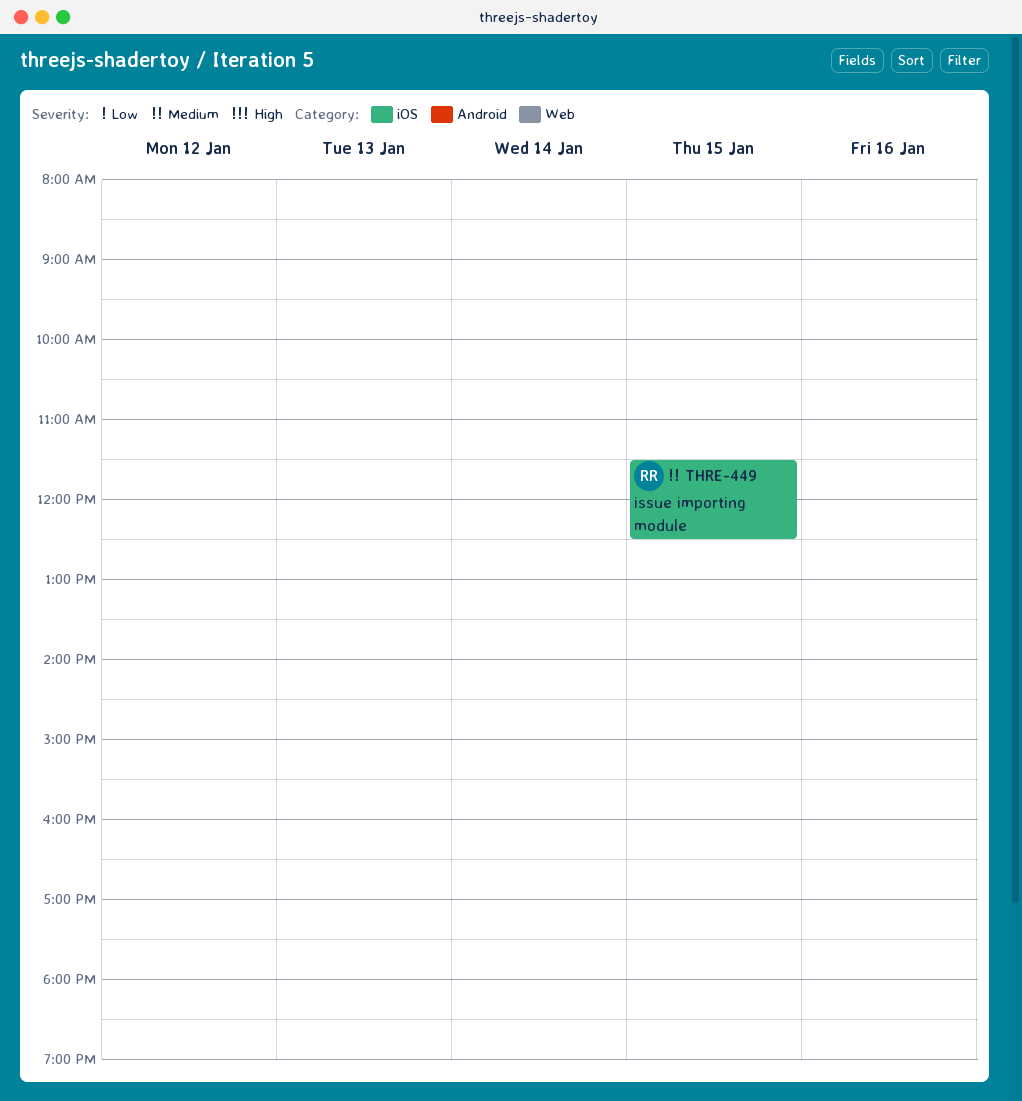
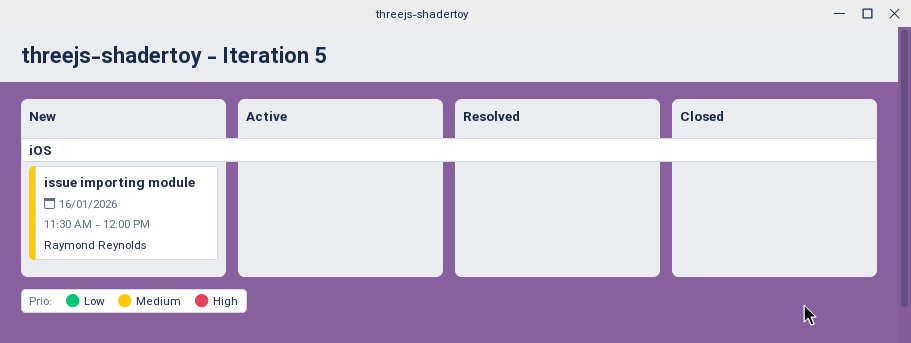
issue importing module, day: Jan 15 -> Jan 16
issue importing module, ends: 12:30 -> 12:00

